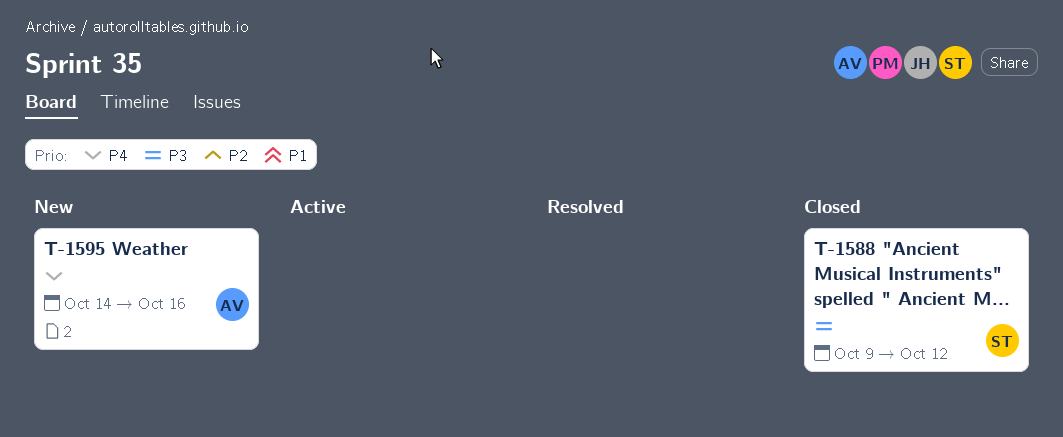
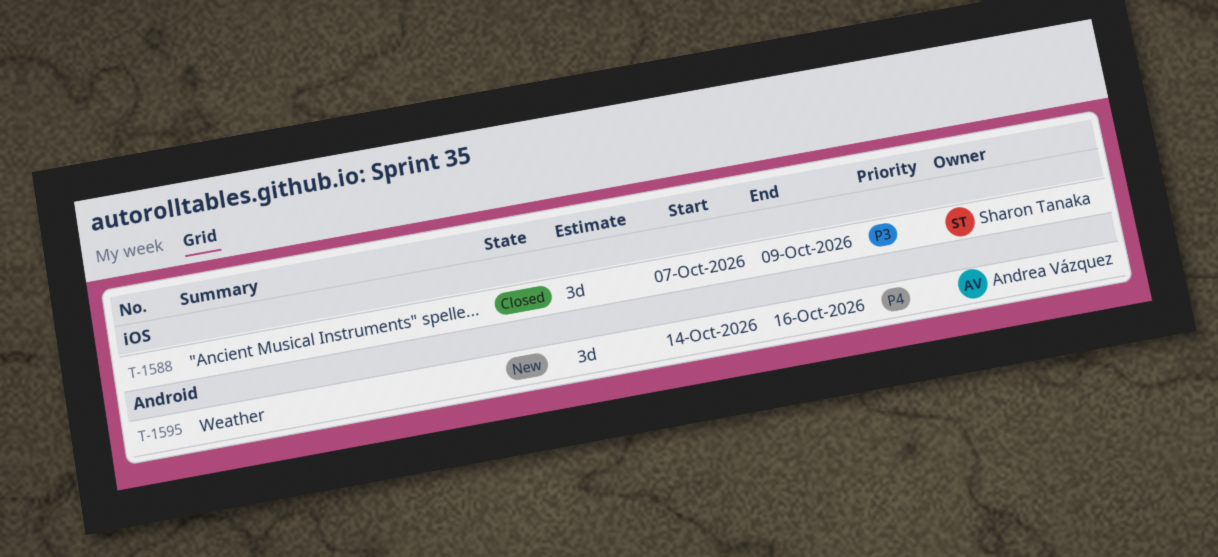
T-1588, start: Oct 9 -> Oct 7
T-1588, due: Oct 12 -> Oct 9

